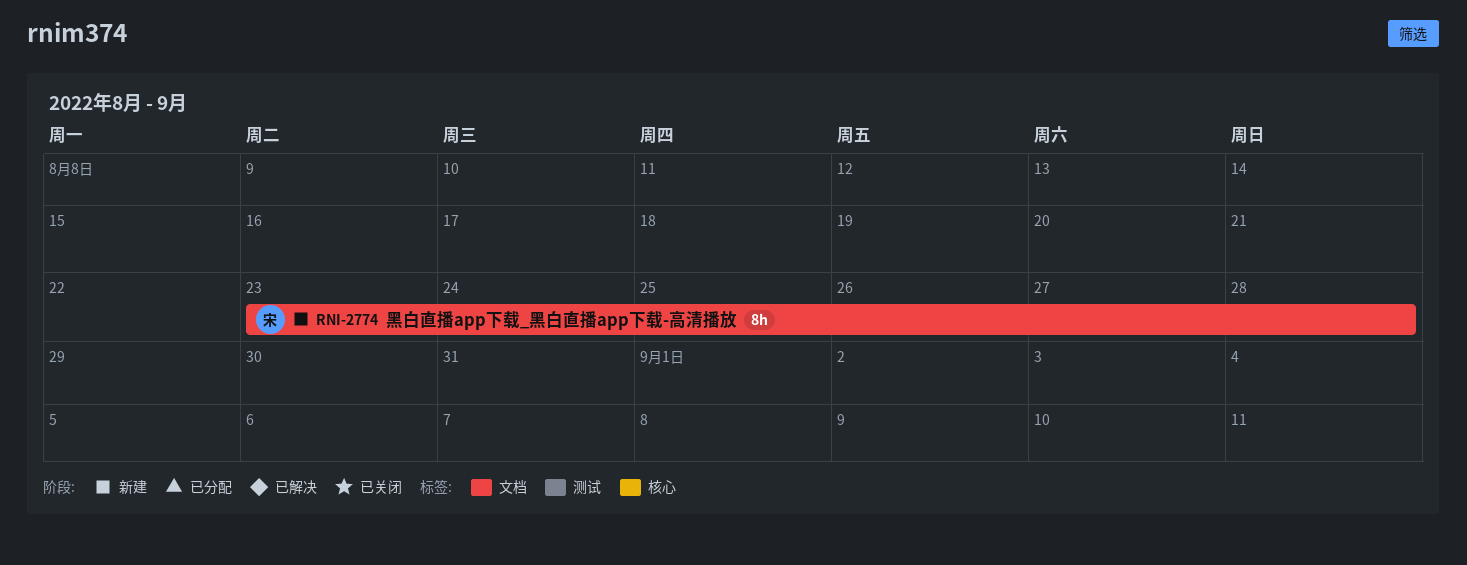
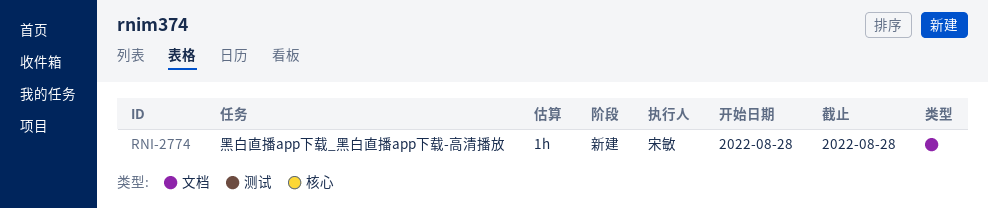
RNI-2774, estimate: 8h -> 1h
RNI-2774, start: Aug 23 -> Aug 28

